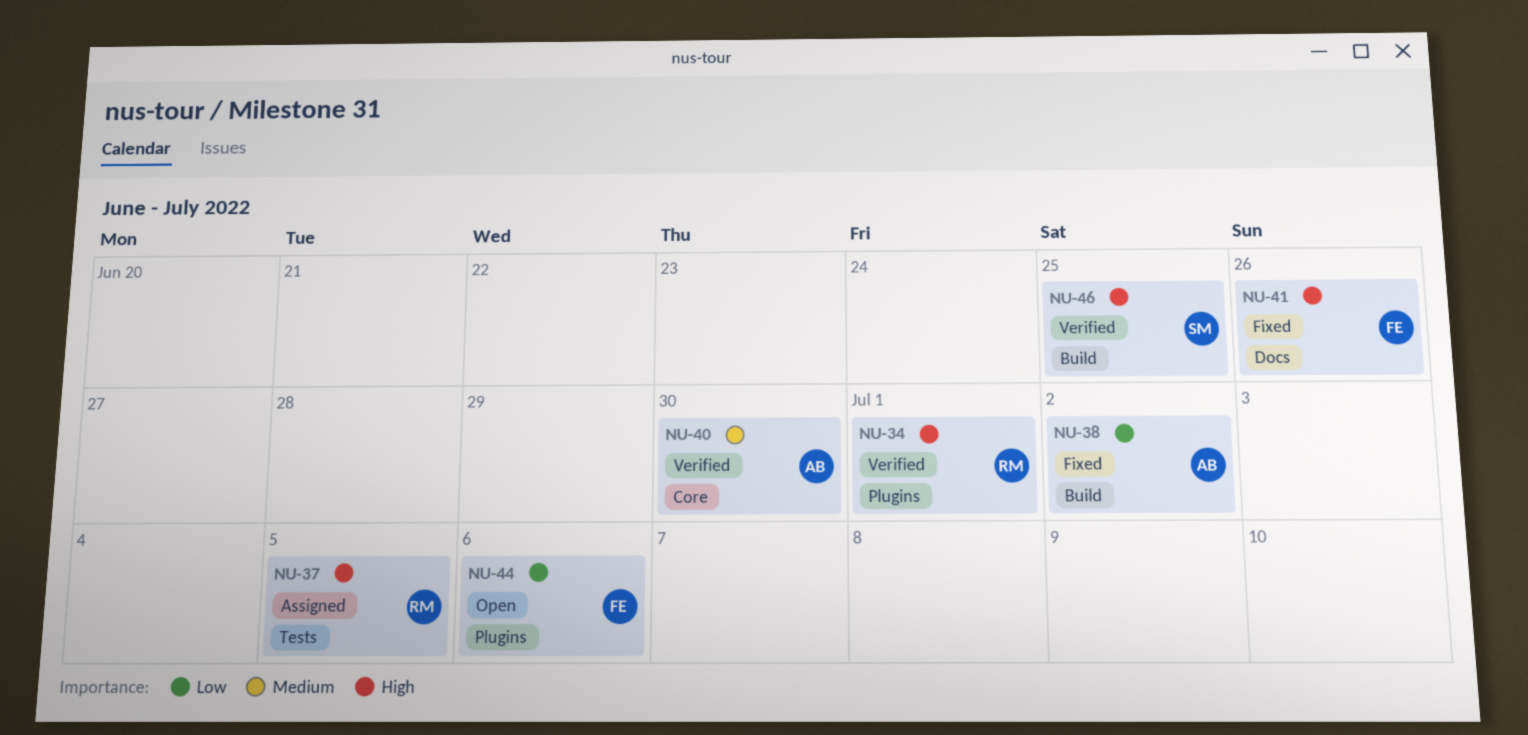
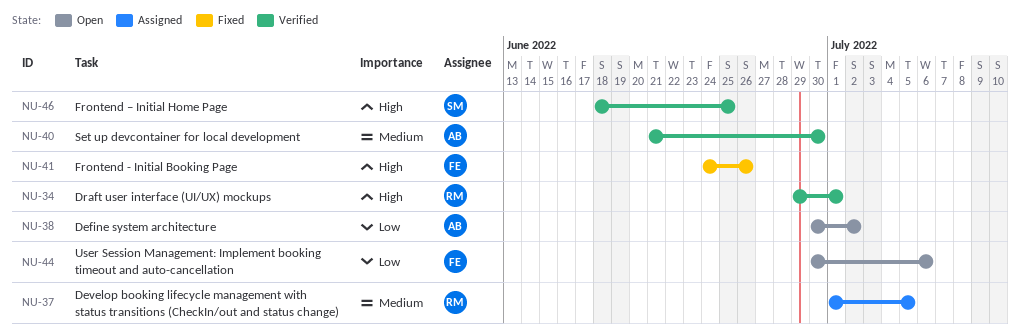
NU-37, priority: High -> Medium
NU-38, status: Fixed -> Open

